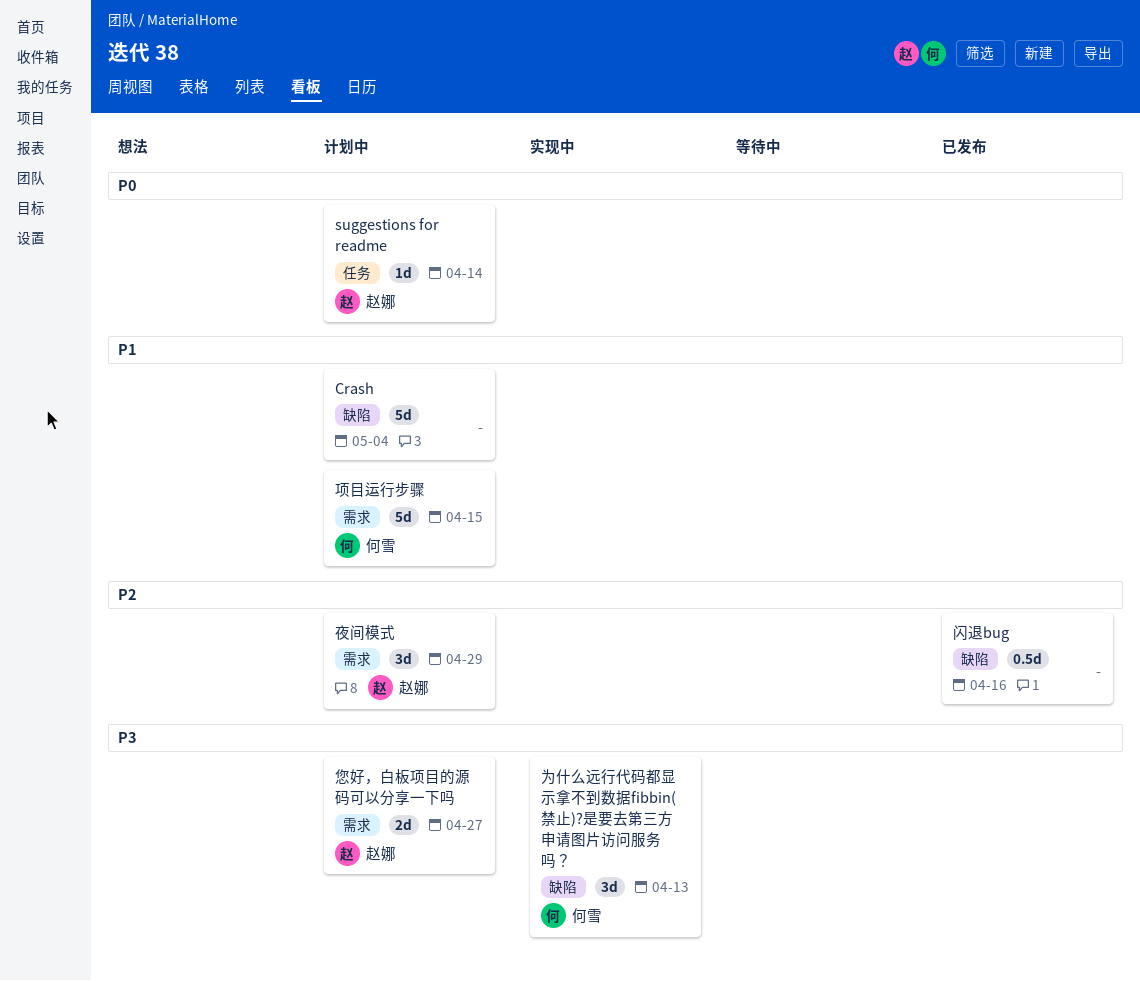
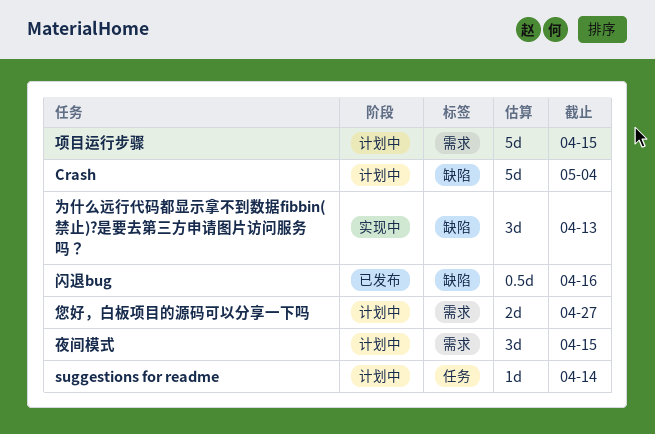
夜间模式, due: Apr 29 -> Apr 15

